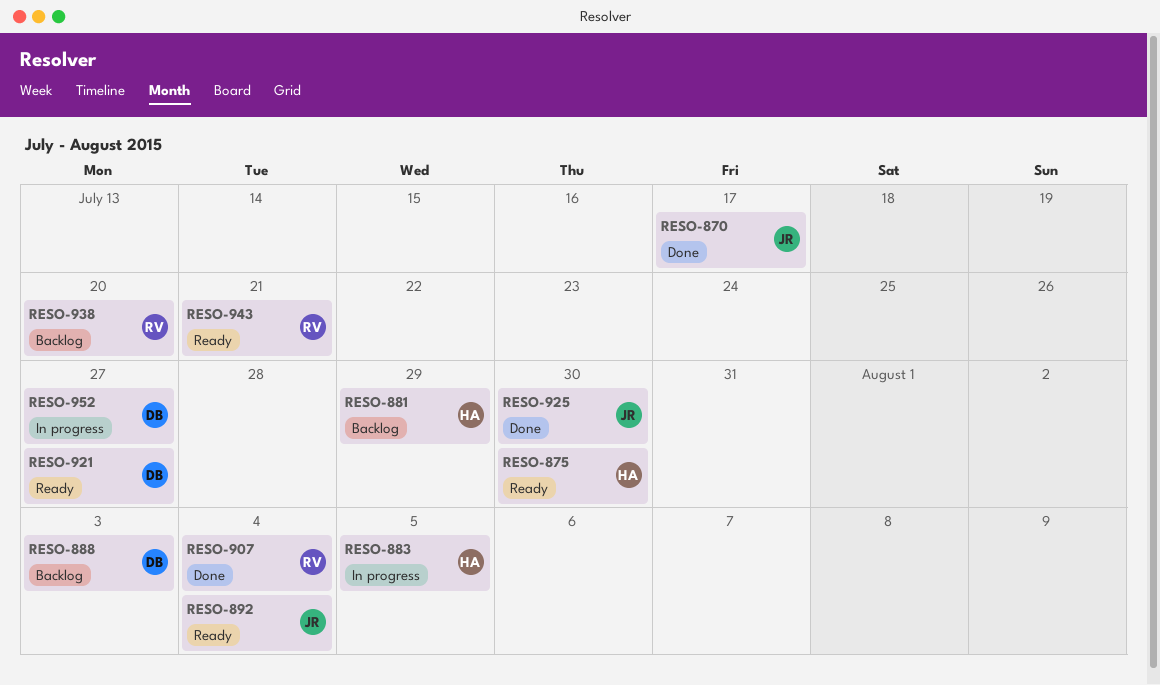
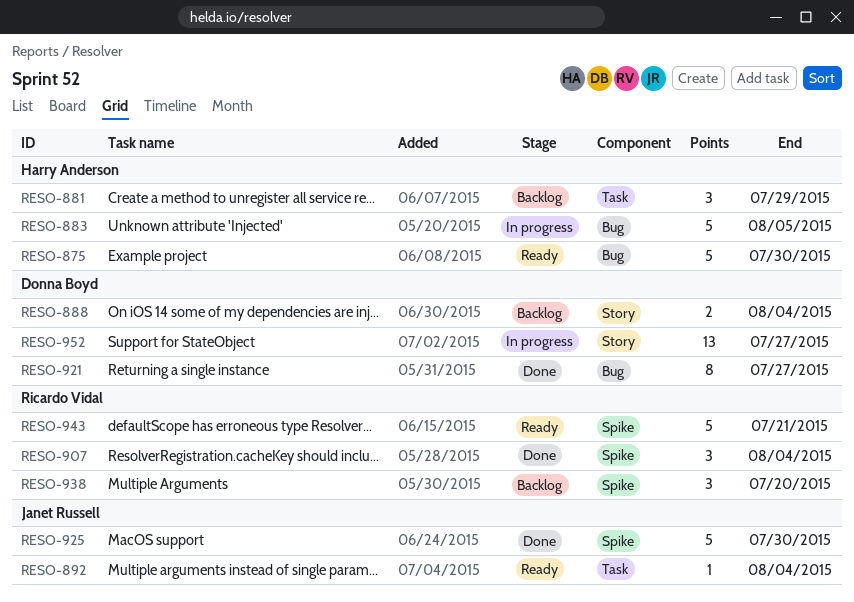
RESO-870: present -> none
RESO-888, due: Aug 3 -> Aug 4
RESO-921, status: Ready -> Done

